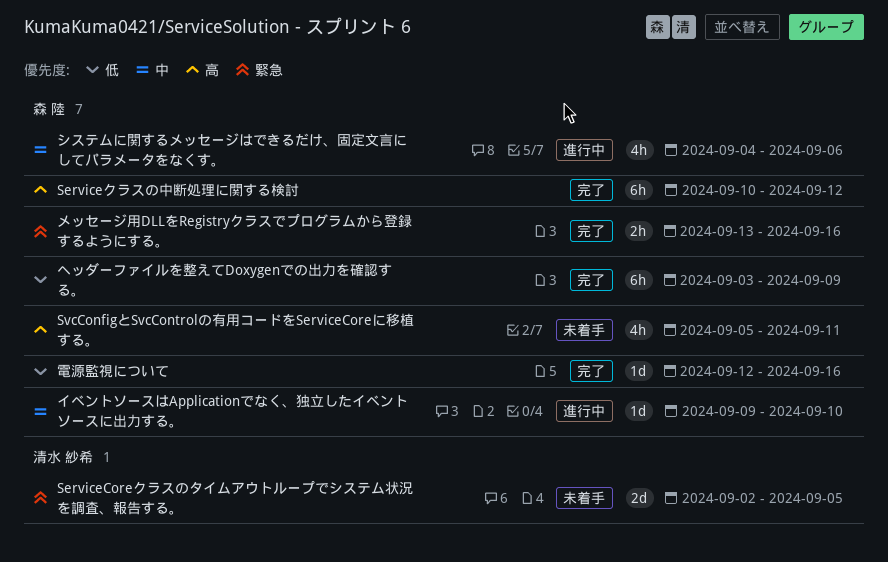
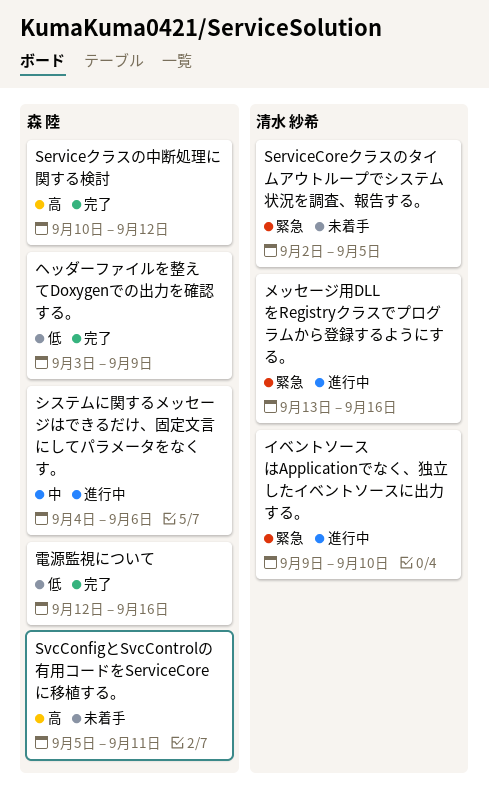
イベントソースはApplicationでなく、独立したイベントソースに出力する。, owner: 森 陸 -> 清水 紗希
イベントソースはApplicationでなく、独立したイベントソースに出力する。, priority: 中 -> 緊急
メッセージ用DLLをRegistryクラスでプログラムから登録するようにする。, status: 完了 -> 進行中
メッセージ用DLLをRegistryクラスでプログラムから登録するようにする。, owner: 森 陸 -> 清水 紗希

